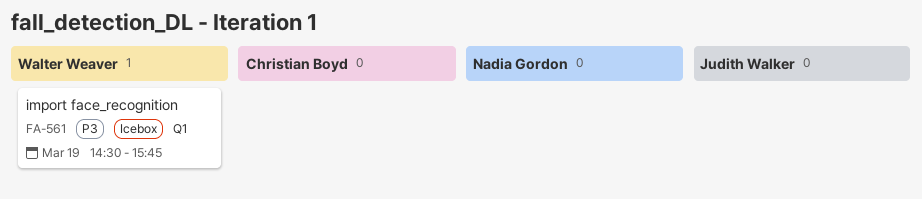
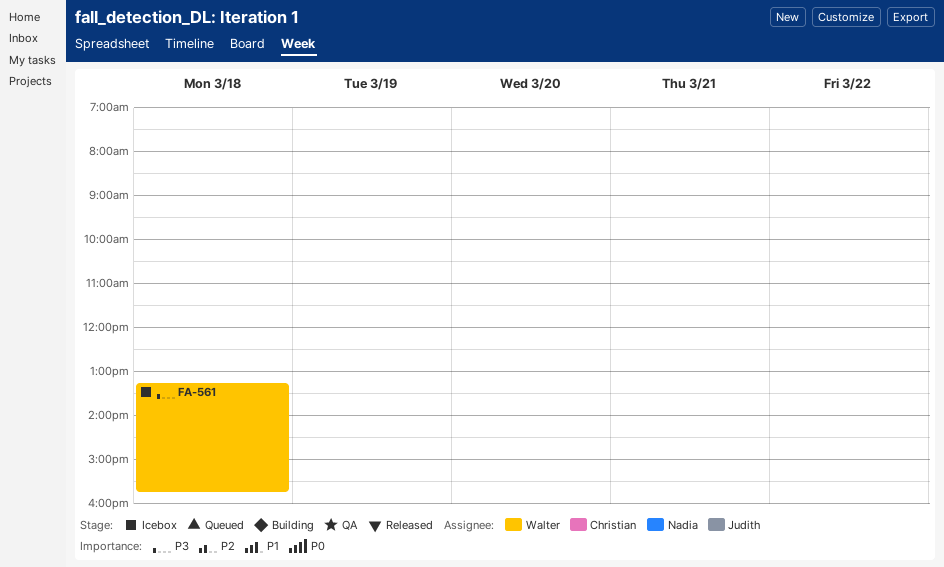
FA-561, day: Mar 19 -> Mar 18
FA-561, begins: 14:30 -> 13:15

